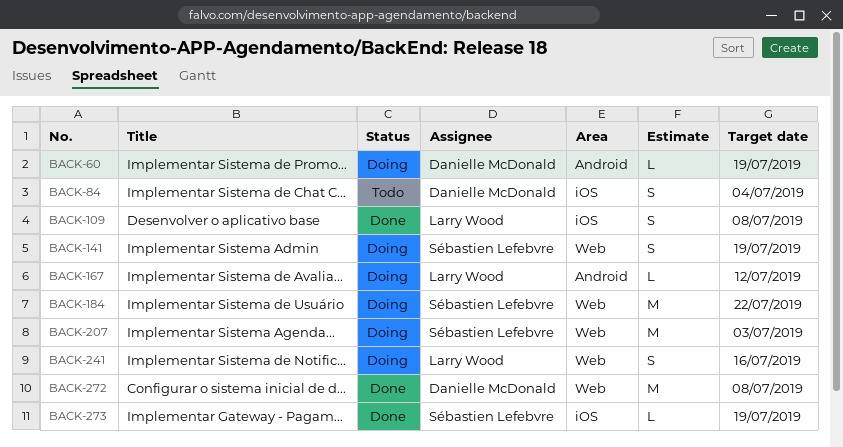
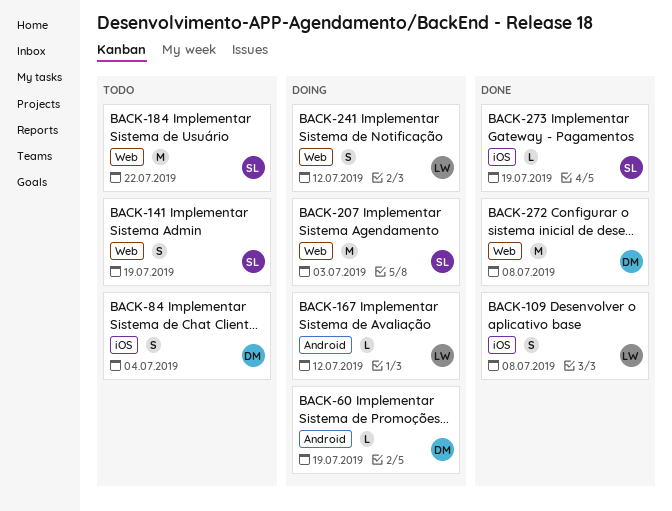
BACK-141, status: Doing -> Todo
BACK-184, status: Doing -> Todo
BACK-241, due: Jul 16 -> Jul 12

